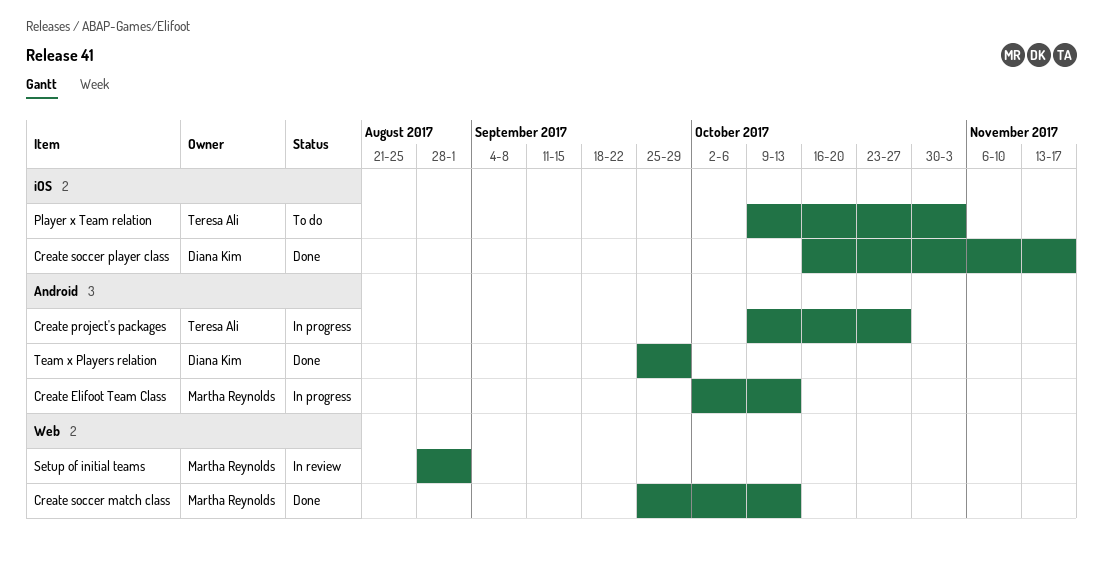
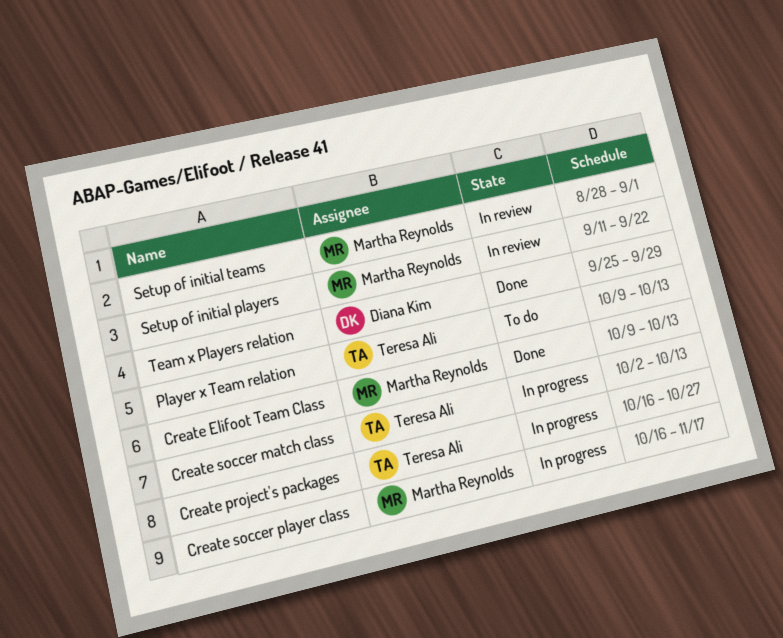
Create Elifoot Team Class, status: In progress -> Done
Create Elifoot Team Class, start: Oct 2 -> Oct 9
Create project's packages, start: Oct 9 -> Oct 16
Create soccer match class, status: Done -> In progress
Create soccer match class, owner: Martha Reynolds -> Teresa Ali
Create soccer match class, start: Sep 25 -> Oct 2
Create soccer player class, status: Done -> In progress
Create soccer player class, owner: Diana Kim -> Martha Reynolds
Player x Team relation, due: Nov 3 -> Oct 13
Setup of initial players: none -> present

